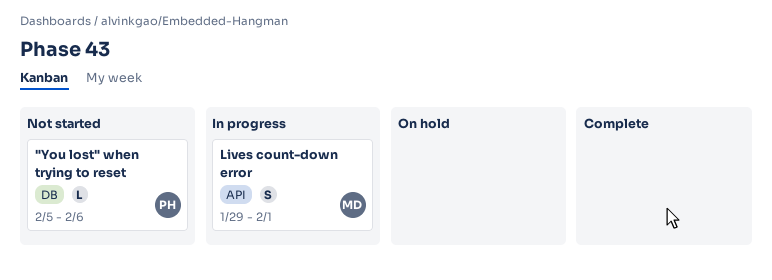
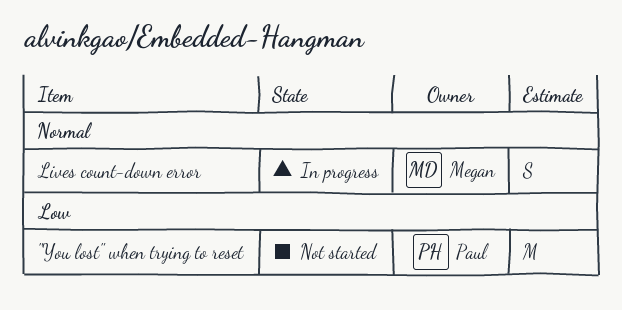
"You lost" when trying to reset, estimate: L -> M

